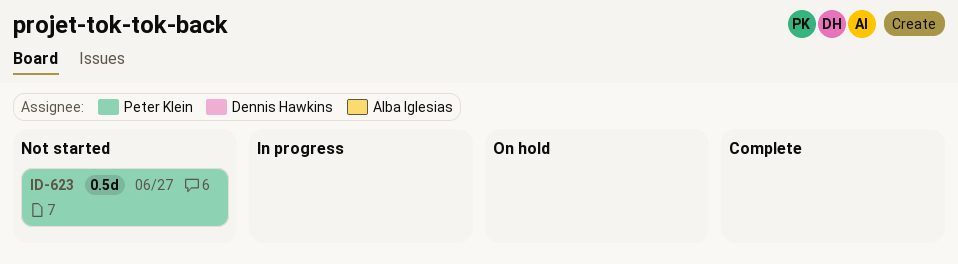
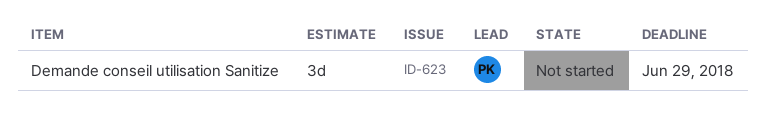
ID-623, estimate: 0.5d -> 3d
ID-623, due: Jun 27 -> Jun 29

